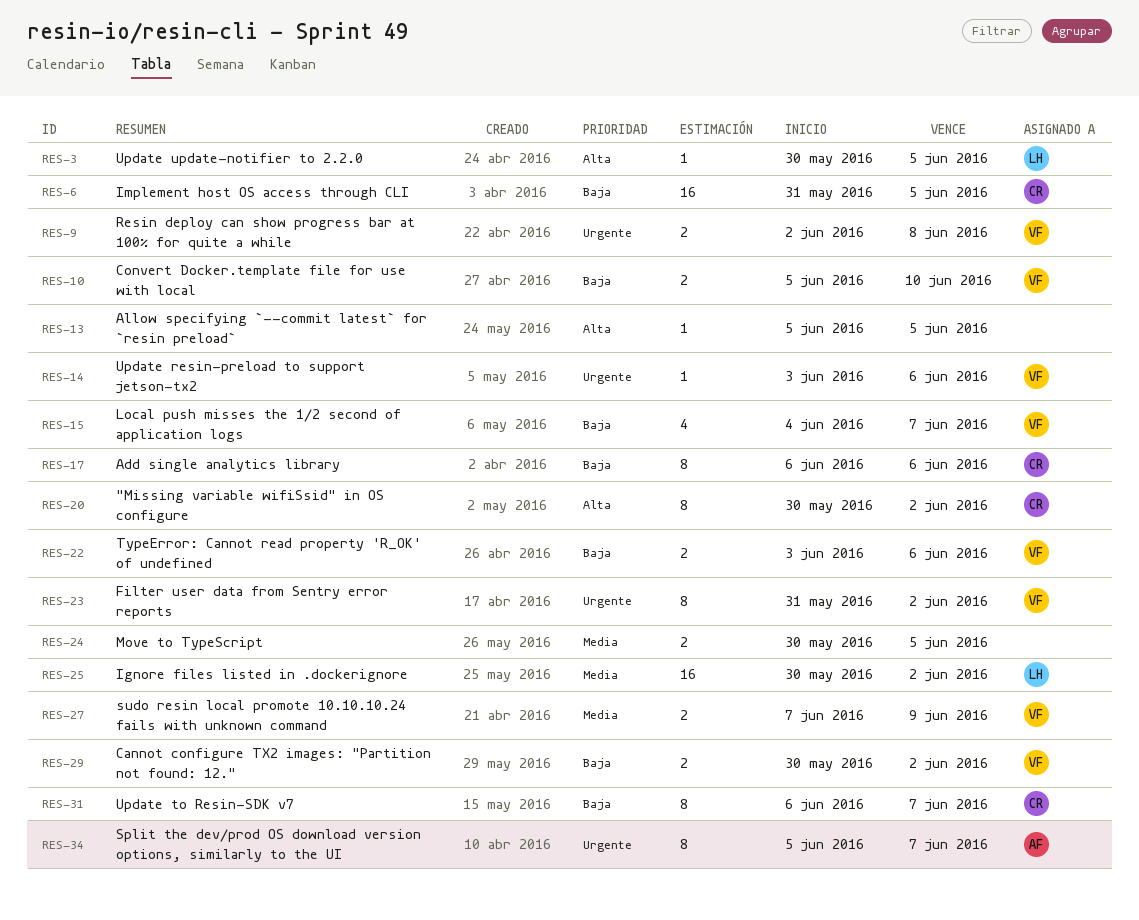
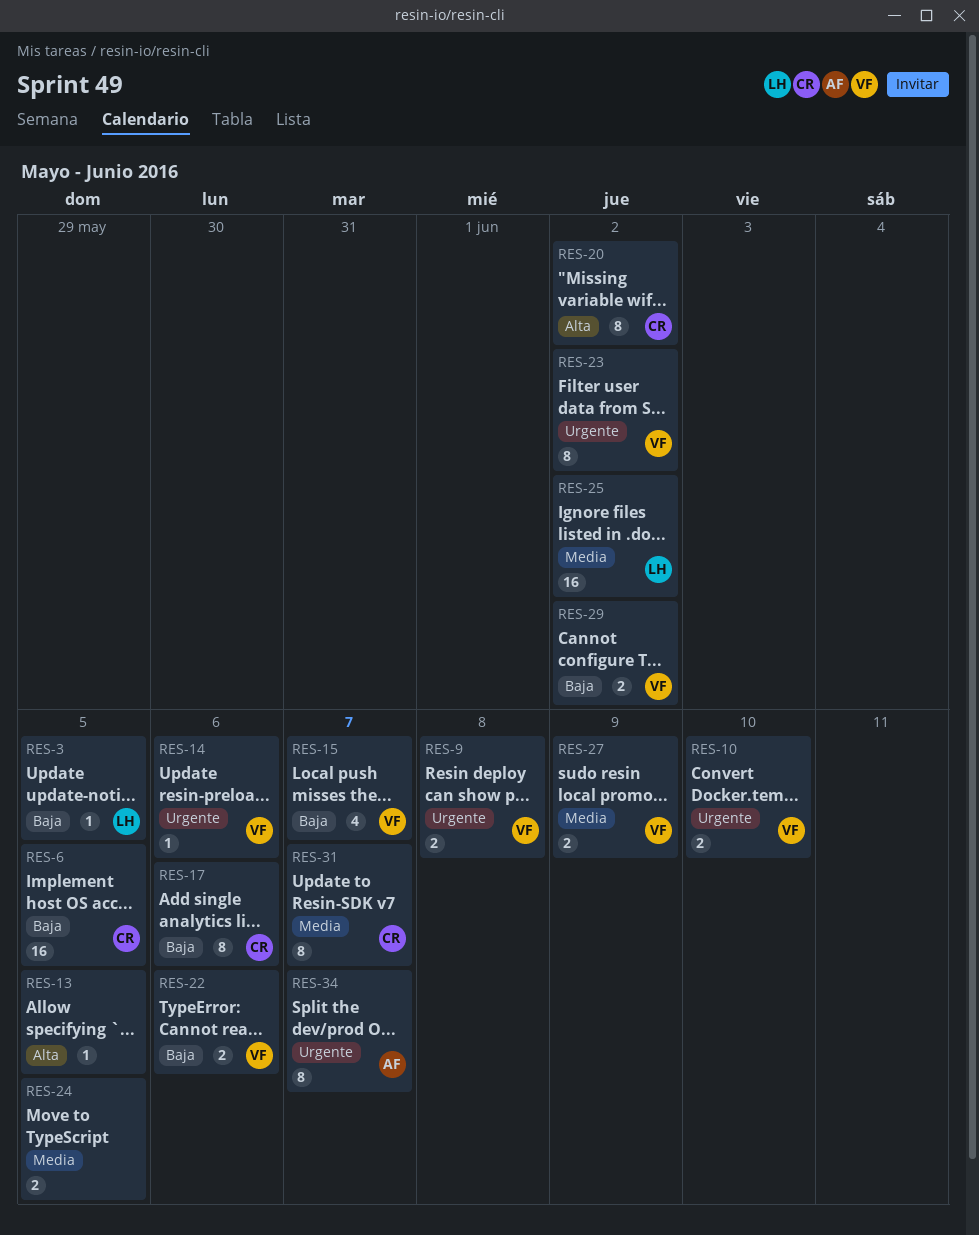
RES-3, priority: Alta -> Baja
RES-10, priority: Baja -> Urgente
RES-31, priority: Baja -> Media

